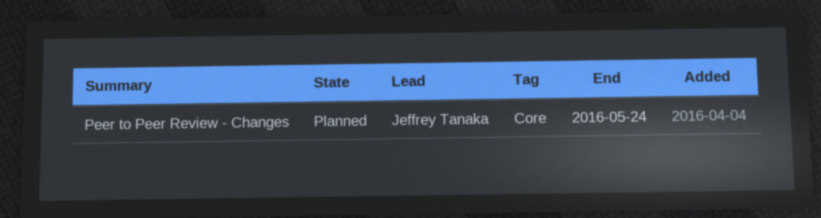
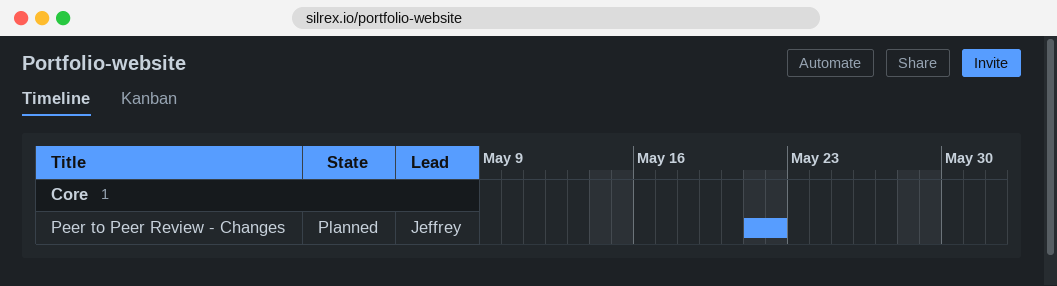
Peer to Peer Review - Changes, due: May 24 -> May 22

